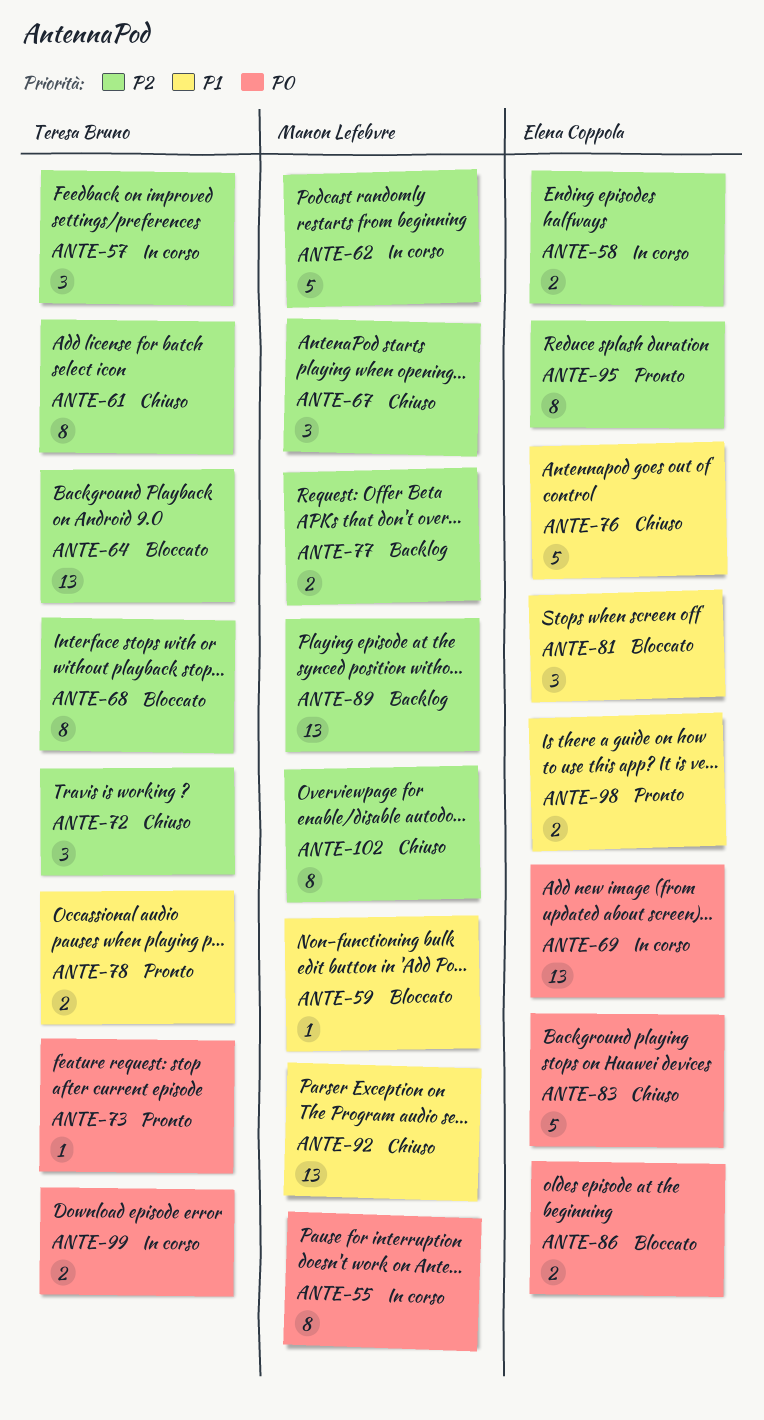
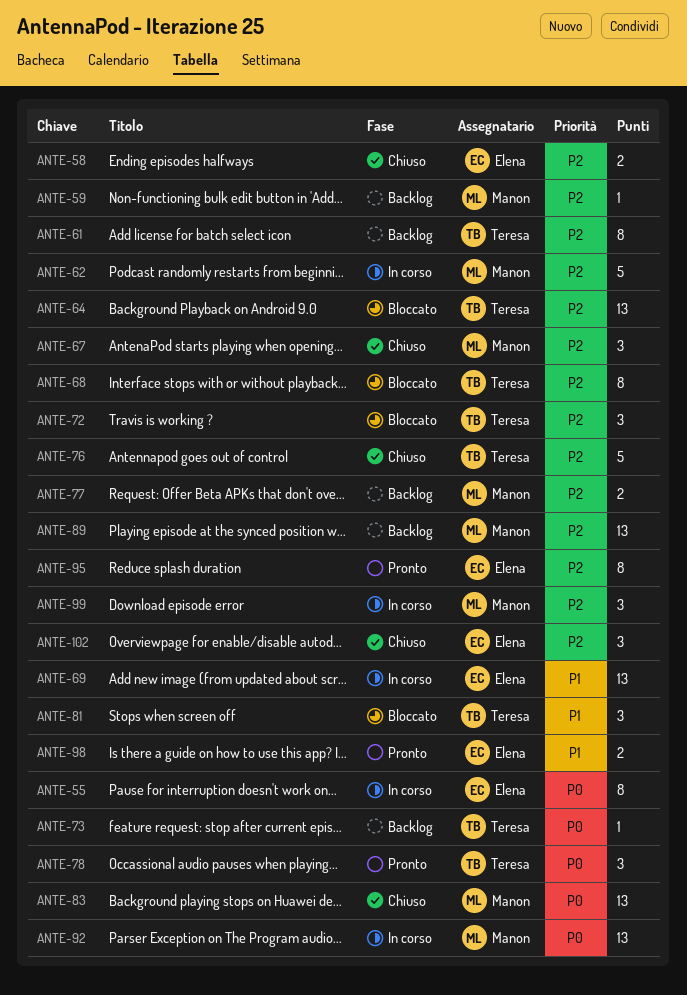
ANTE-55, owner: Manon Lefebvre -> Elena Coppola
ANTE-57: present -> none
ANTE-58, status: In corso -> Chiuso
ANTE-59, status: Bloccato -> Backlog
ANTE-59, priority: P1 -> P2
ANTE-61, status: Chiuso -> Backlog
ANTE-69, priority: P0 -> P1
ANTE-72, status: Chiuso -> Bloccato
ANTE-73, status: Pronto -> Backlog
ANTE-76, owner: Elena Coppola -> Teresa Bruno
ANTE-76, priority: P1 -> P2
ANTE-78, priority: P1 -> P0
ANTE-78, estimate: 2 -> 3
ANTE-81, owner: Elena Coppola -> Teresa Bruno
ANTE-83, owner: Elena Coppola -> Manon Lefebvre
ANTE-83, estimate: 5 -> 13
ANTE-86: present -> none
ANTE-92, status: Chiuso -> In corso
ANTE-92, priority: P1 -> P0
ANTE-99, owner: Teresa Bruno -> Manon Lefebvre
ANTE-99, priority: P0 -> P2
ANTE-99, estimate: 2 -> 3
ANTE-102, owner: Manon Lefebvre -> Elena Coppola
ANTE-102, estimate: 8 -> 3

